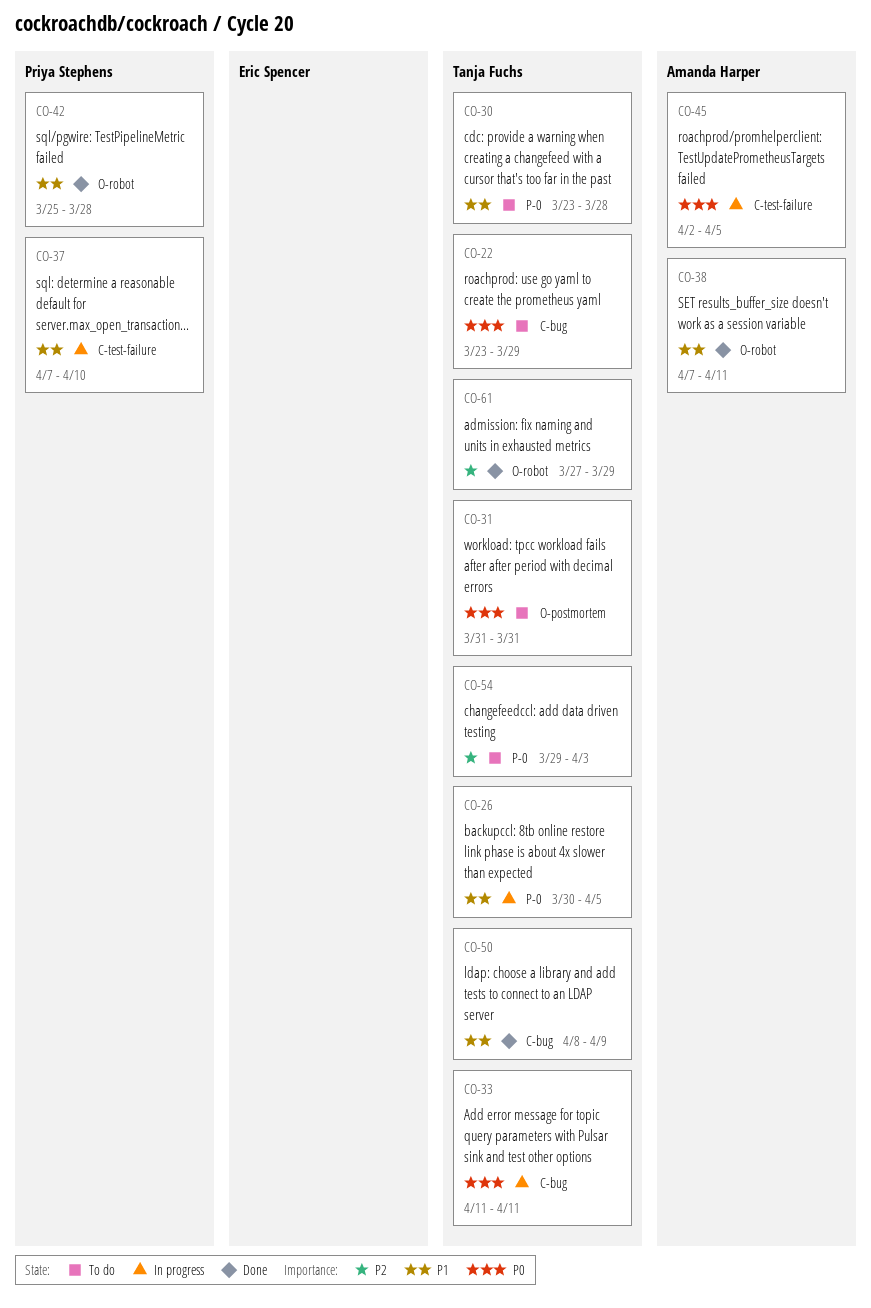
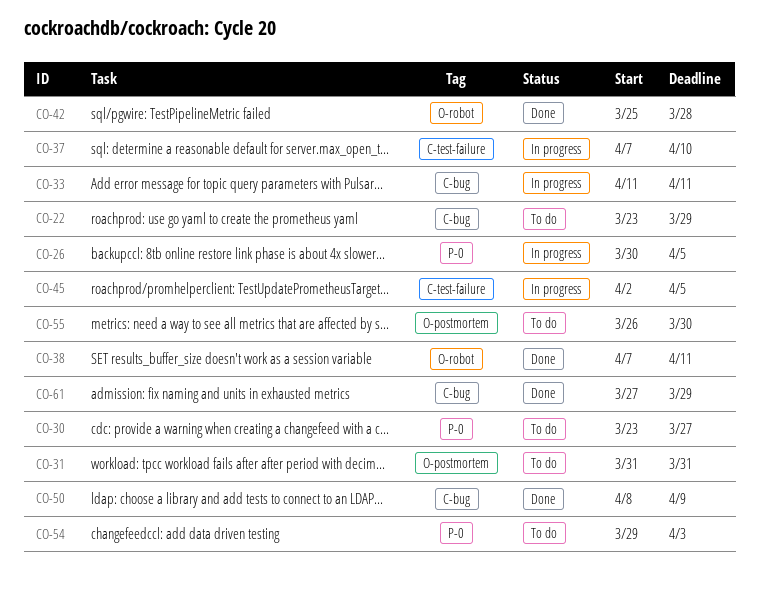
CO-30, due: Mar 28 -> Mar 27
CO-55: none -> present
CO-61, label: O-robot -> C-bug

